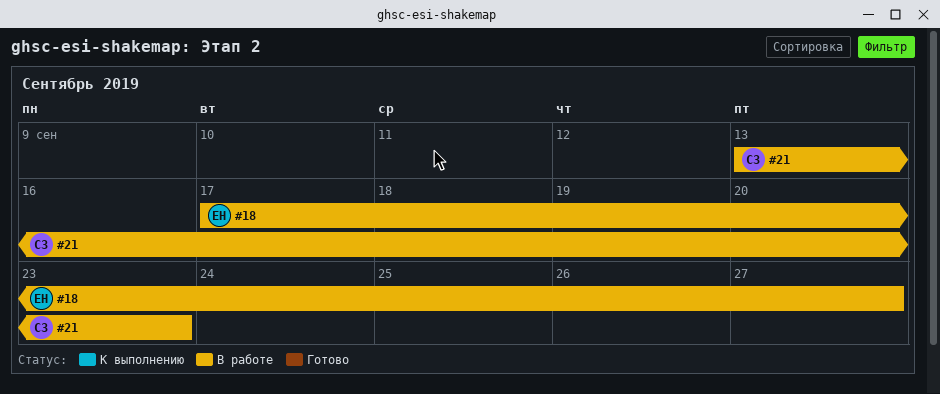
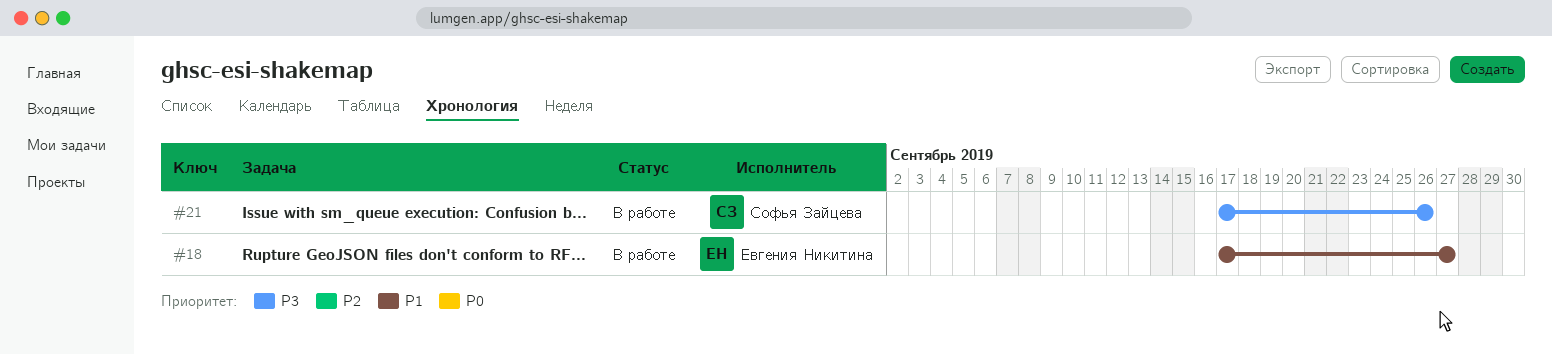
#21, start: Sep 13 -> Sep 17
#21, due: Sep 23 -> Sep 26

